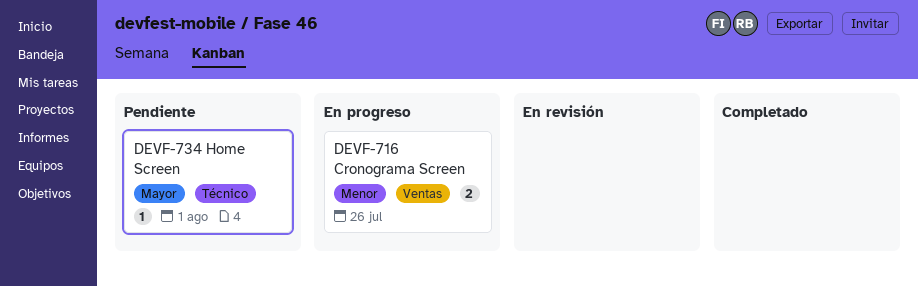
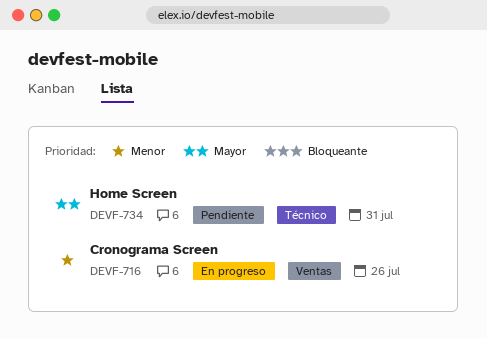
DEVF-734, due: Aug 1 -> Jul 31

